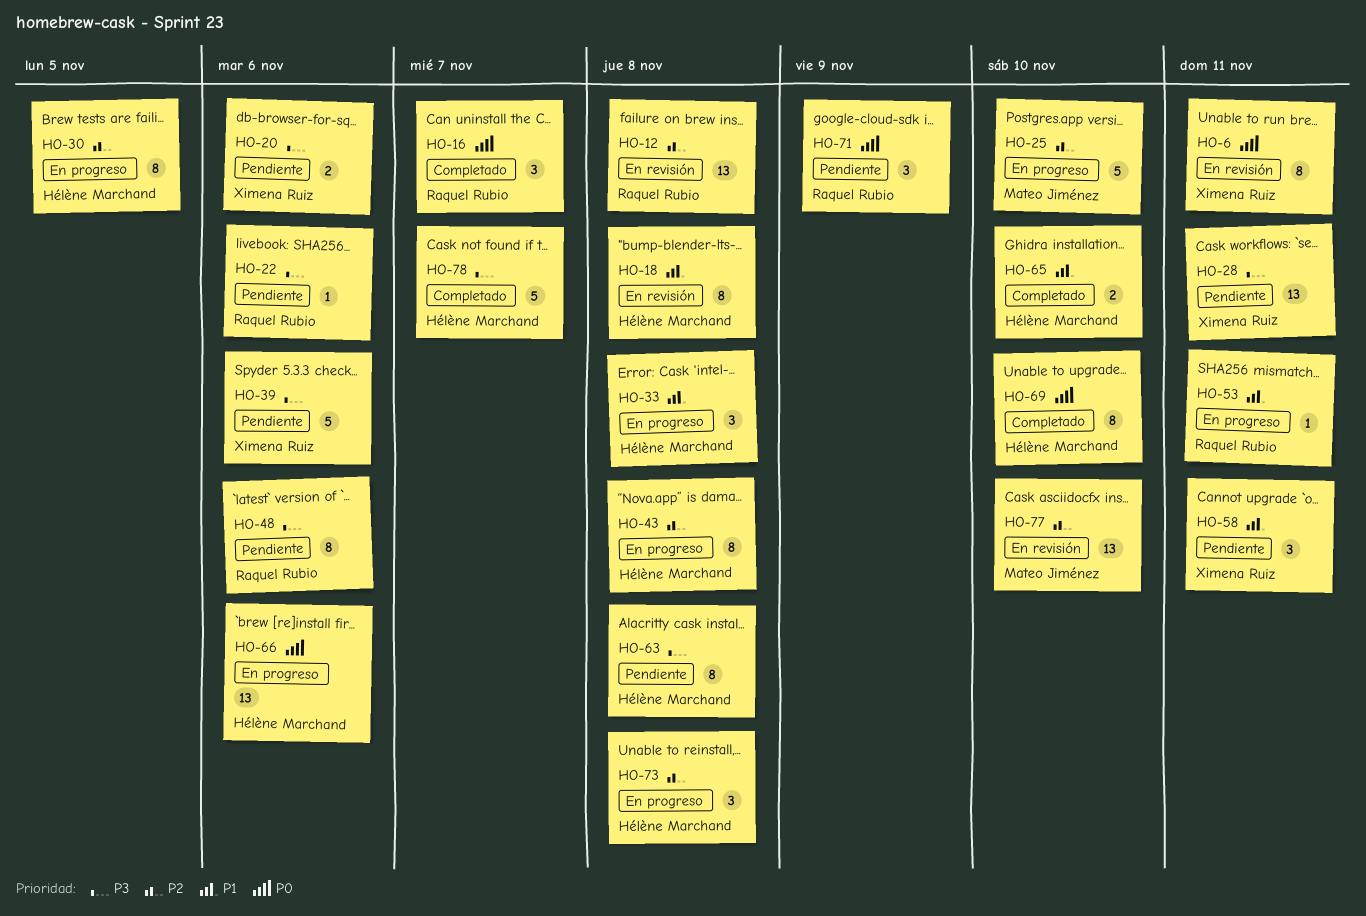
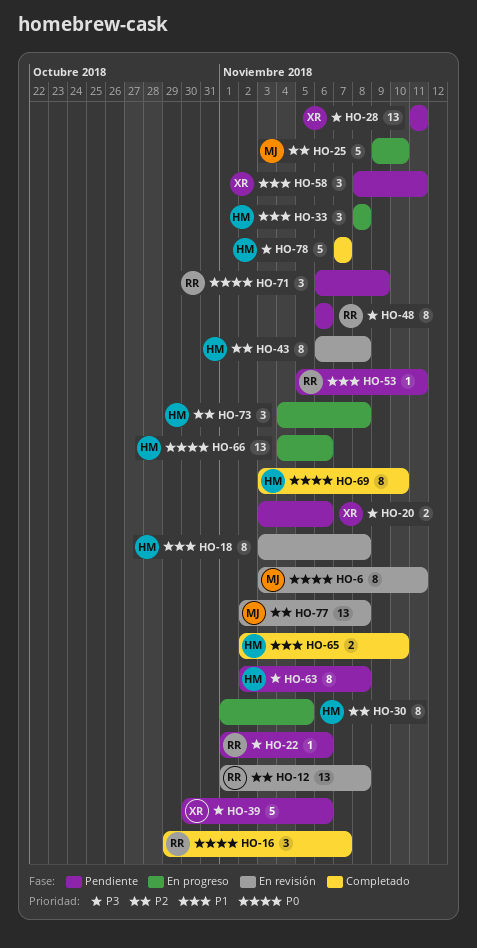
HO-6, owner: Ximena Ruiz -> Mateo Jiménez
HO-43, status: En progreso -> En revisión
HO-53, status: En progreso -> Pendiente
HO-77, due: Nov 10 -> Nov 8

